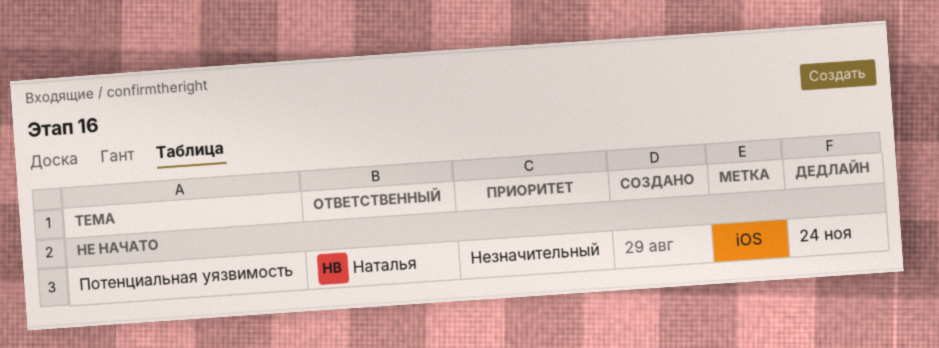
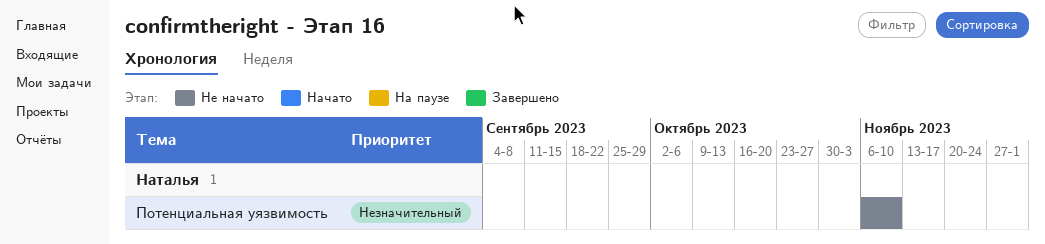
Потенциальная уязвимость, due: Nov 24 -> Nov 10

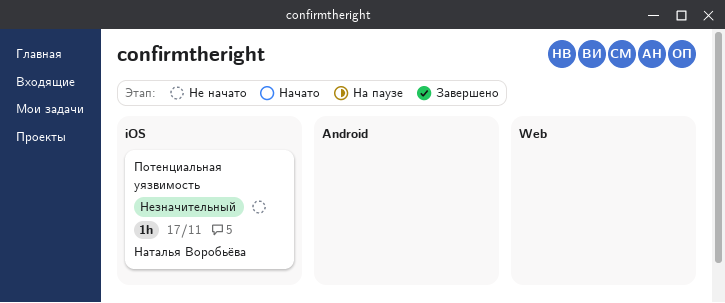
Потенциальная уязвимость, due: Nov 10 -> Nov 17

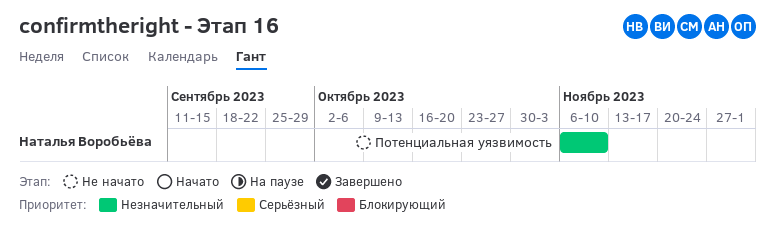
Потенциальная уязвимость, due: Nov 17 -> Nov 10

